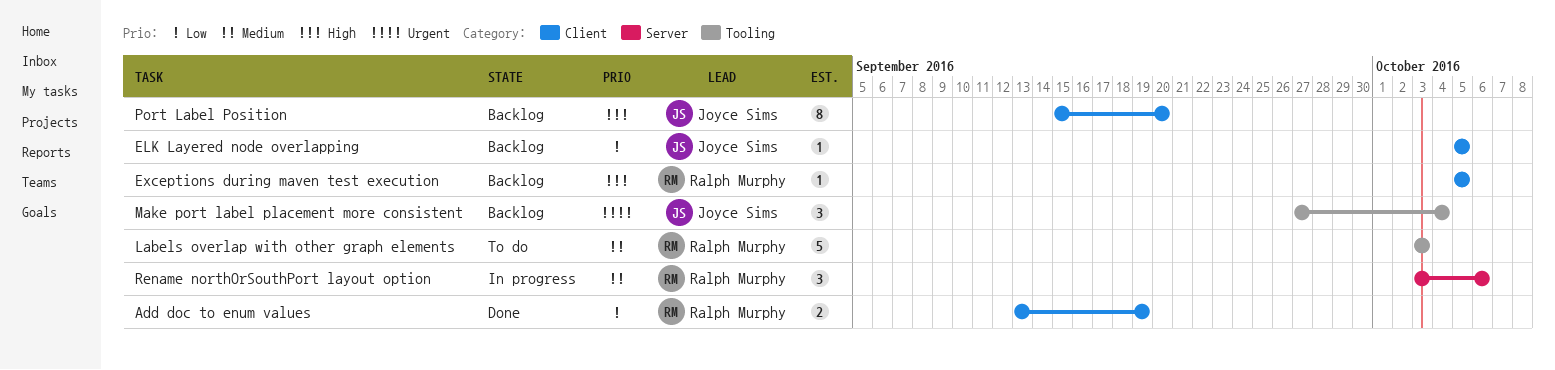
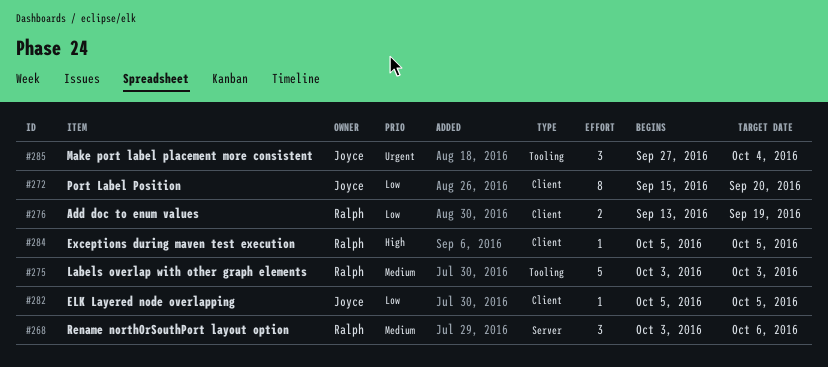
Port Label Position, priority: High -> Low

